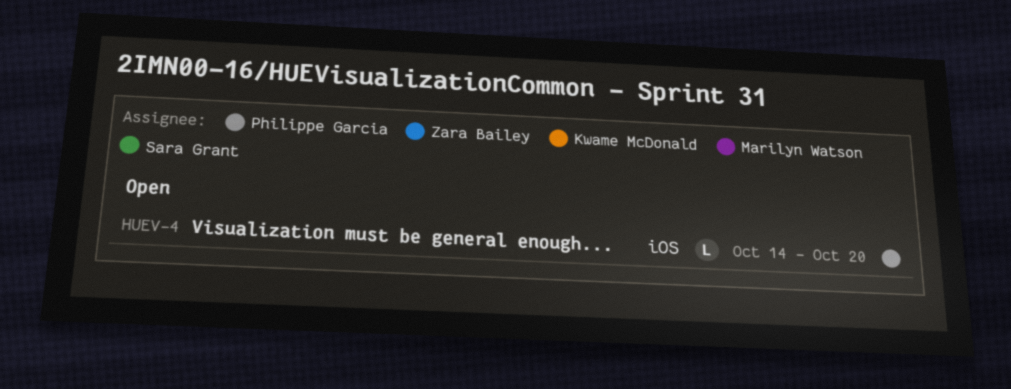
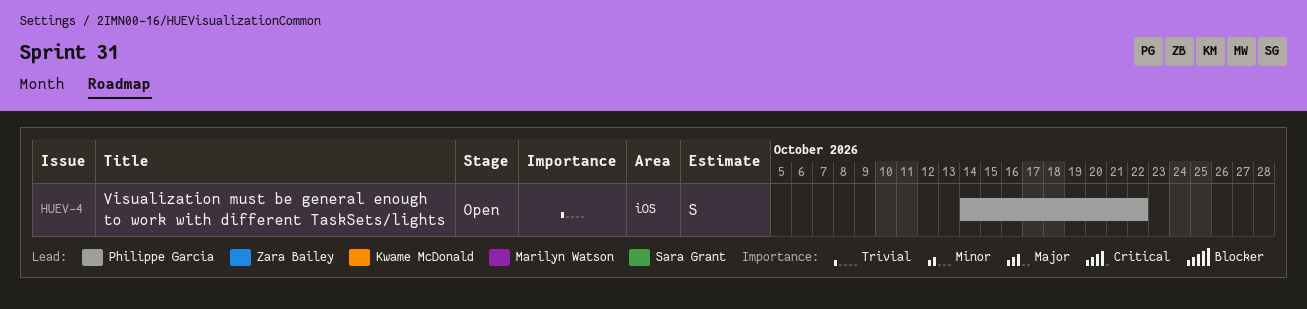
HUEV-4, estimate: L -> S
HUEV-4, due: Oct 20 -> Oct 22

